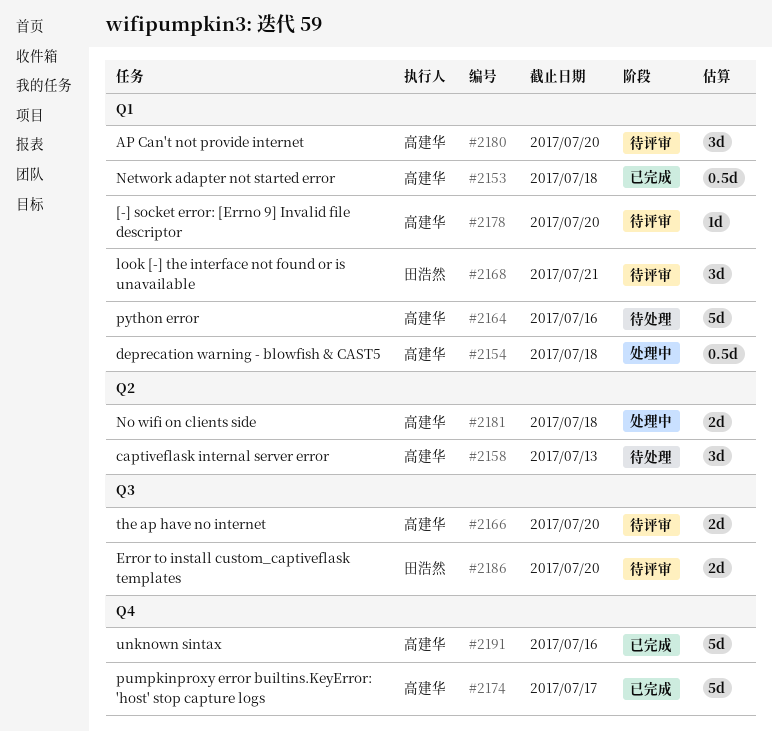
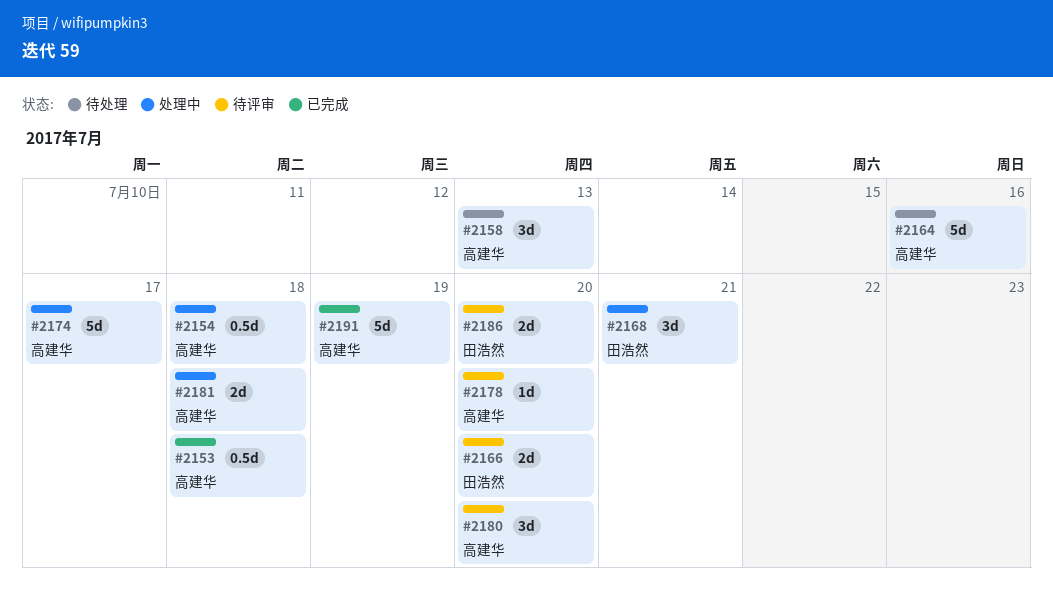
#2166, owner: 高建华 -> 田浩然
#2168, status: 待评审 -> 处理中
#2174, status: 已完成 -> 处理中
#2191, due: Jul 16 -> Jul 19

